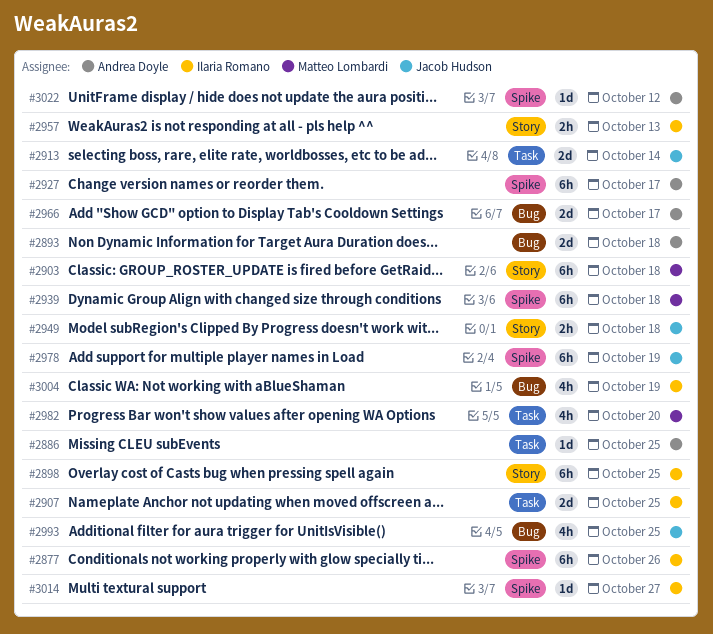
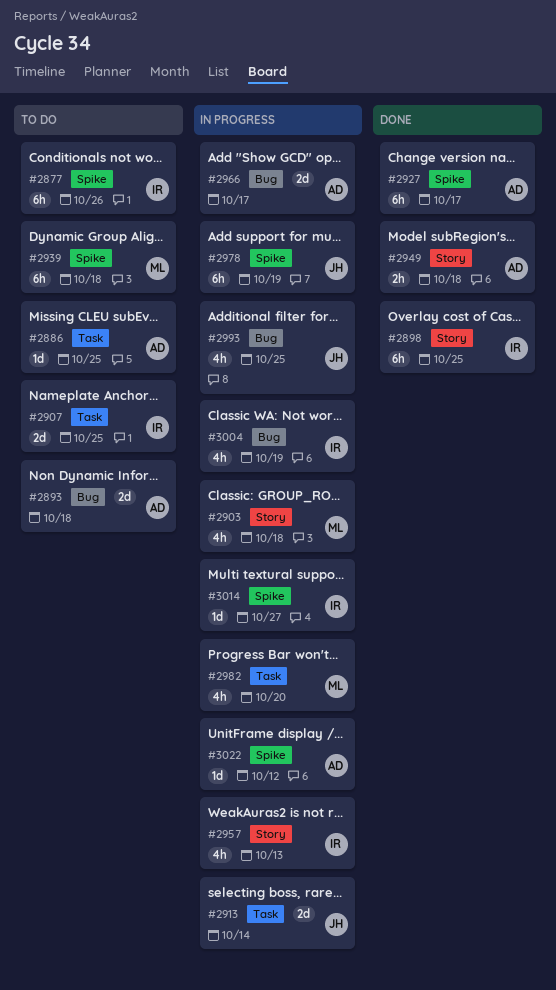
#2903, estimate: 6h -> 4h
#2949, owner: Jacob Hudson -> Andrea Doyle
#2957, estimate: 2h -> 4h

